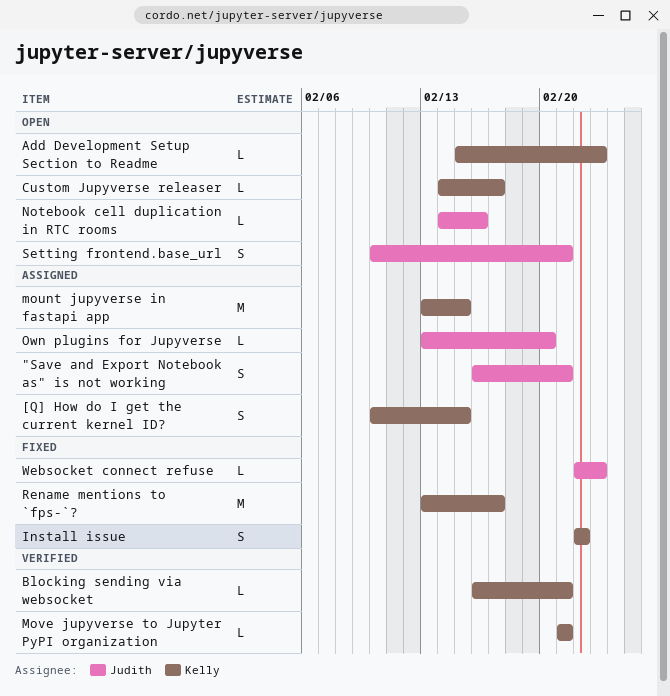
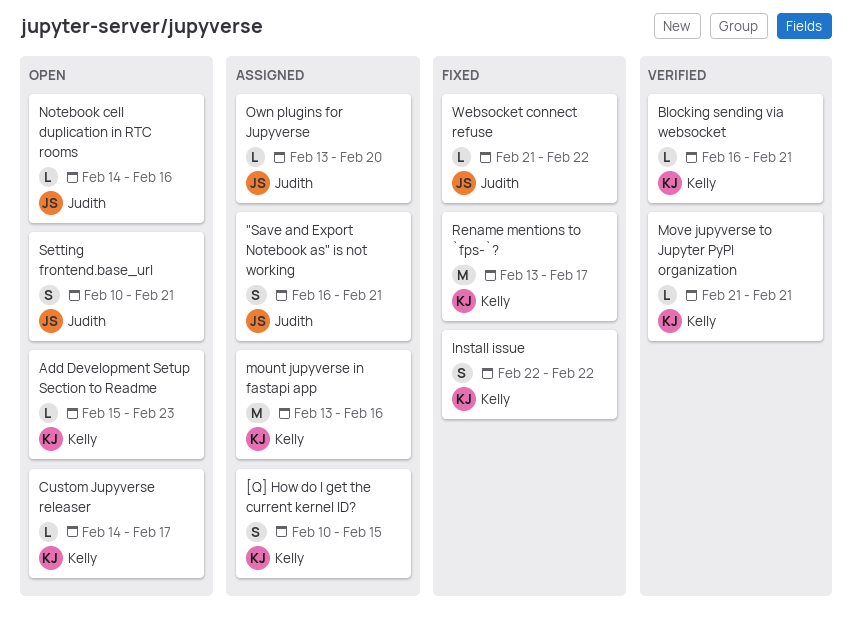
mount jupyverse in fastapi app, due: Feb 15 -> Feb 16
Websocket connect refuse, start: Feb 22 -> Feb 21
Websocket connect refuse, due: Feb 23 -> Feb 22

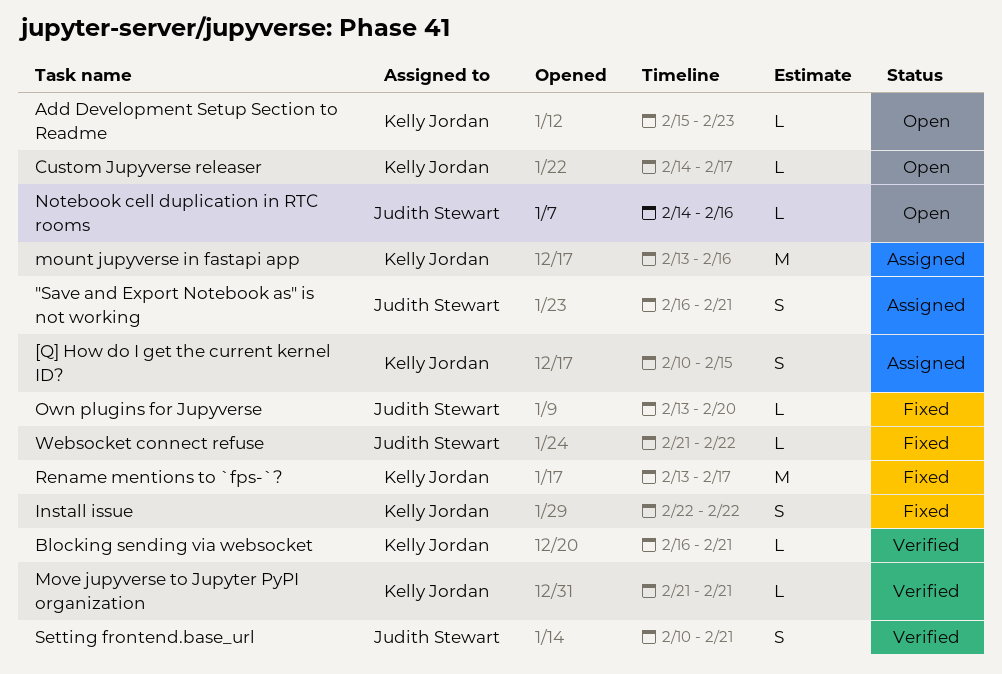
Own plugins for Jupyverse, status: Assigned -> Fixed
Setting frontend.base_url, status: Open -> Verified

